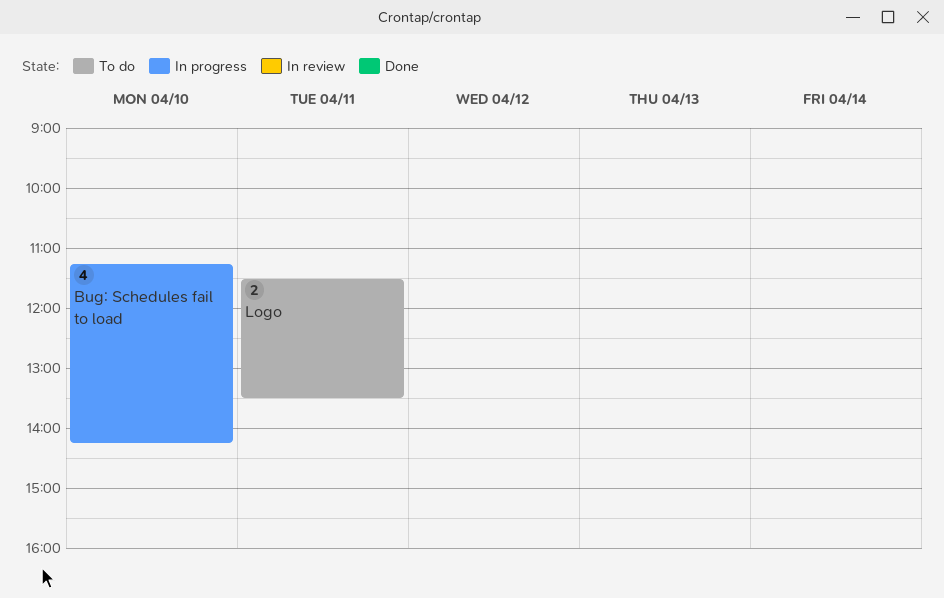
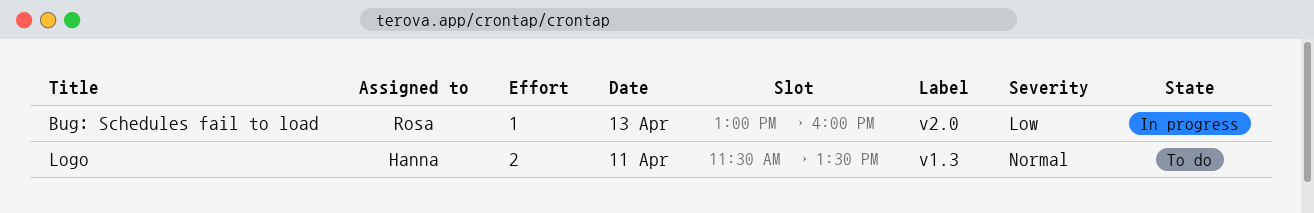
Bug: Schedules fail to load, estimate: 4 -> 1
Bug: Schedules fail to load, day: Apr 10 -> Apr 13
Bug: Schedules fail to load, begins: 11:15 -> 13:00
Bug: Schedules fail to load, ends: 14:15 -> 16:00

